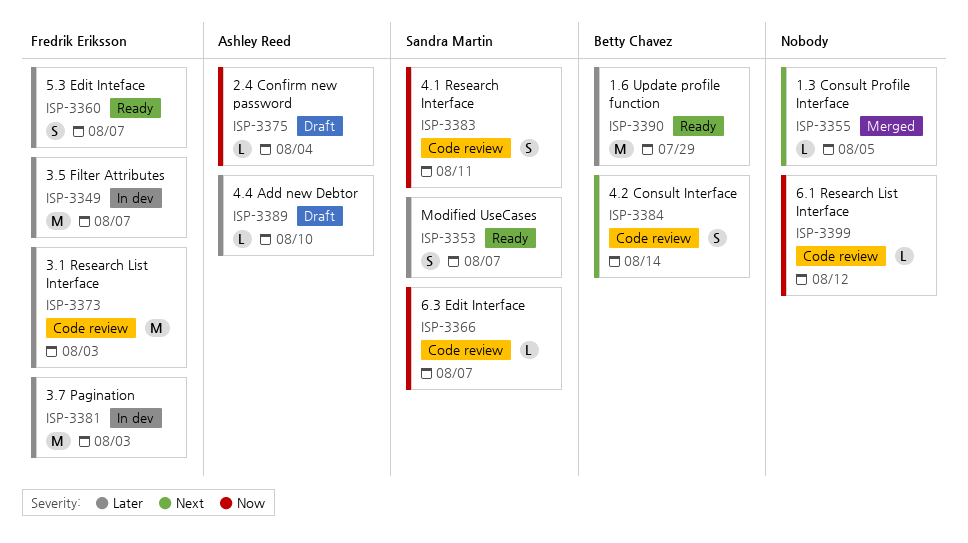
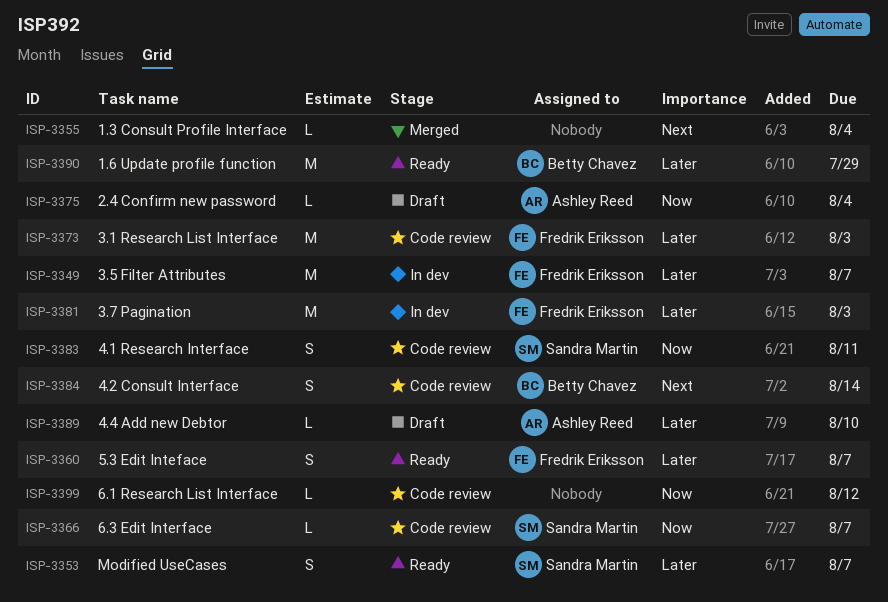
ISP-3355, due: Aug 5 -> Aug 4

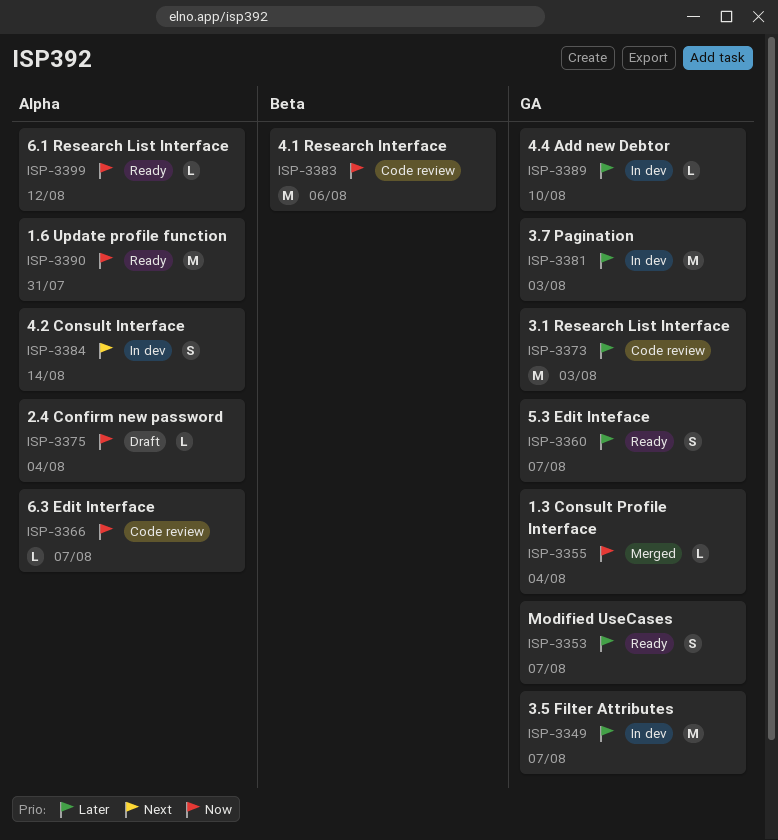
ISP-3355, priority: Next -> Now
ISP-3383, estimate: S -> M
ISP-3383, due: Aug 11 -> Aug 6
ISP-3384, status: Code review -> In dev
ISP-3389, status: Draft -> In dev
ISP-3390, priority: Later -> Now
ISP-3390, due: Jul 29 -> Jul 31
ISP-3399, status: Code review -> Ready

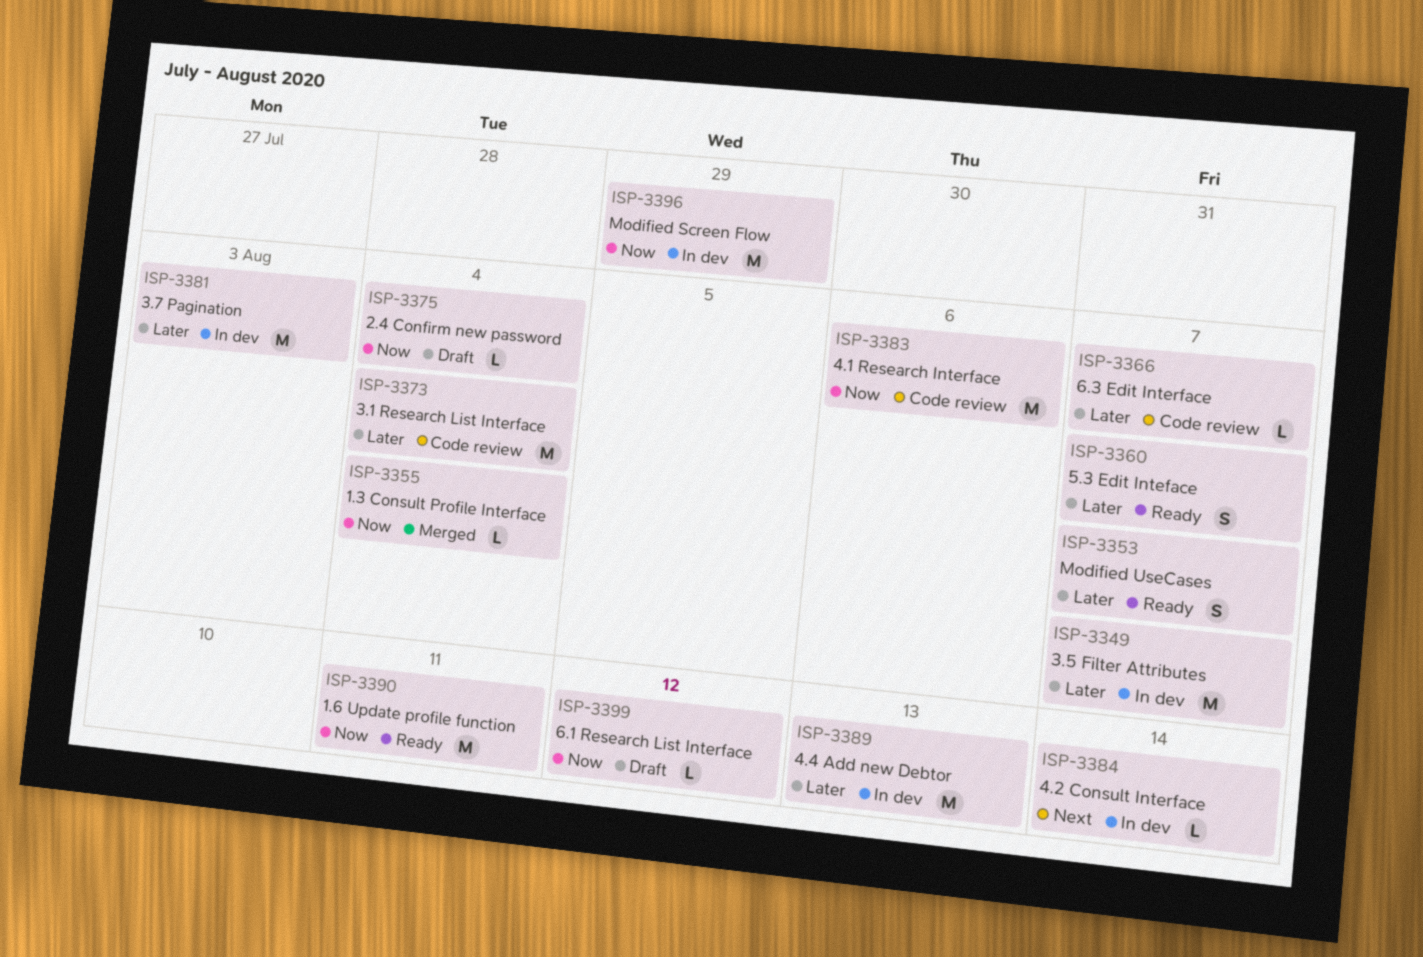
ISP-3366, priority: Now -> Later
ISP-3373, due: Aug 3 -> Aug 4
ISP-3384, estimate: S -> L
ISP-3389, estimate: L -> M
ISP-3389, due: Aug 10 -> Aug 13
ISP-3390, due: Jul 31 -> Aug 11
ISP-3396: none -> present
ISP-3399, status: Ready -> Draft

